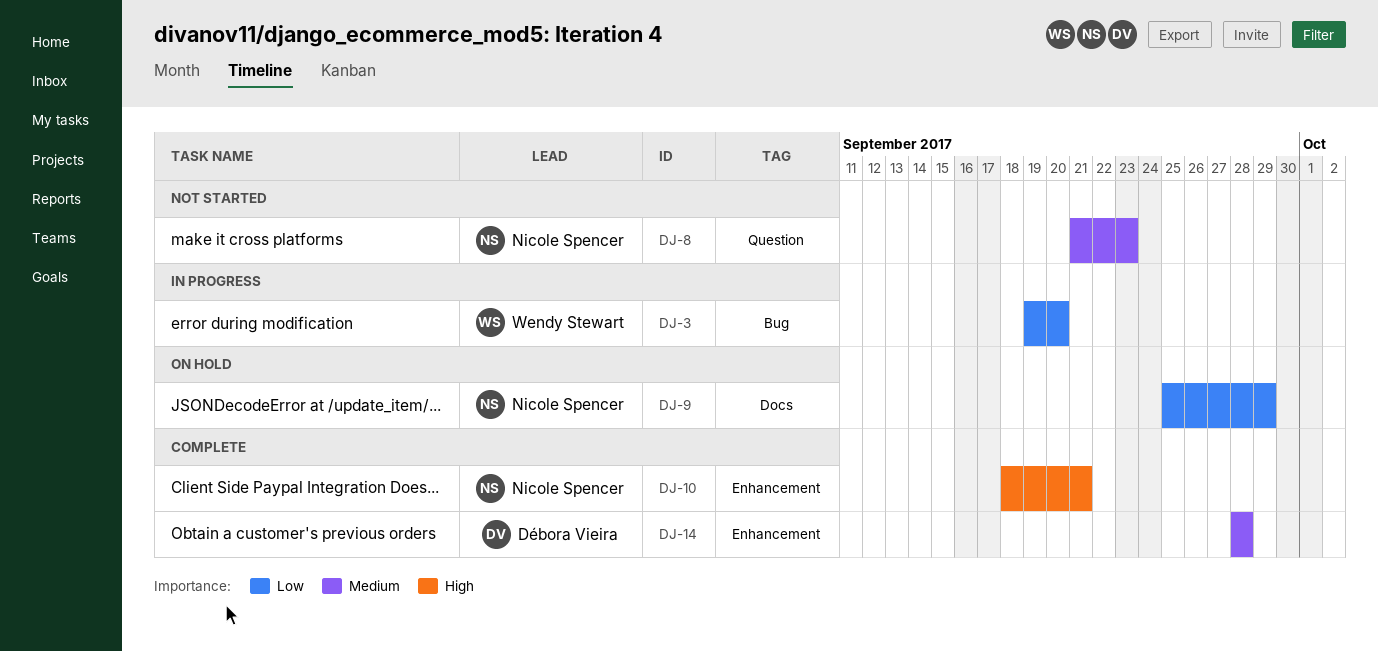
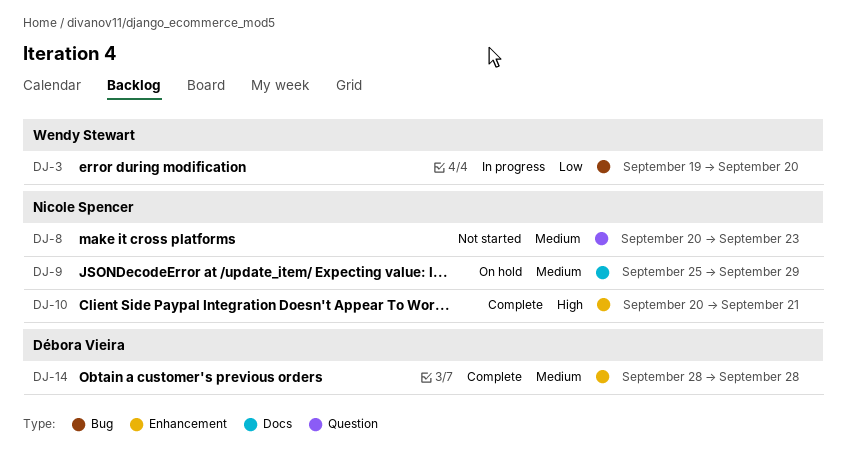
DJ-8, start: Sep 21 -> Sep 20
DJ-9, priority: Low -> Medium
DJ-10, start: Sep 18 -> Sep 20

